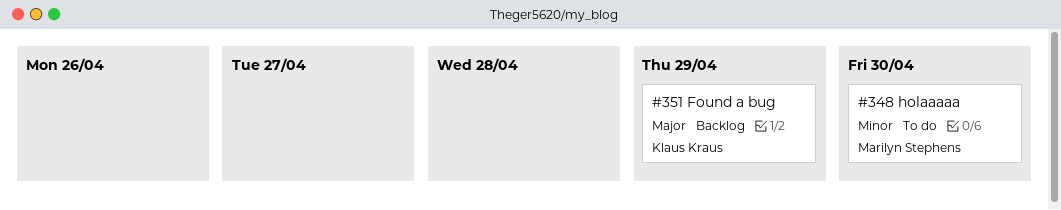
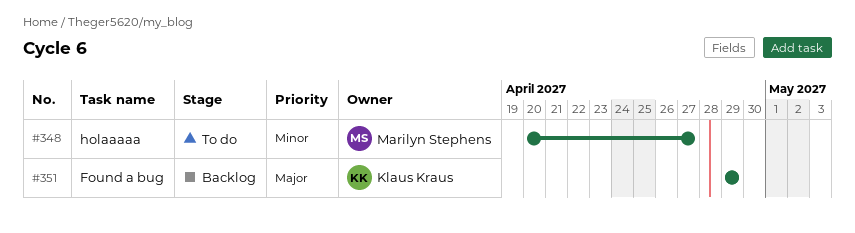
#348, due: Apr 30 -> Apr 27

